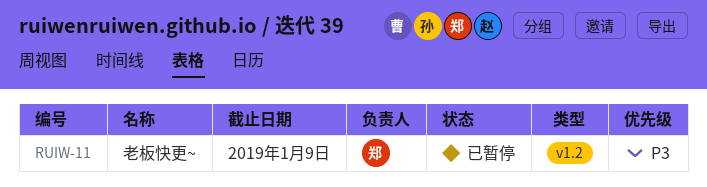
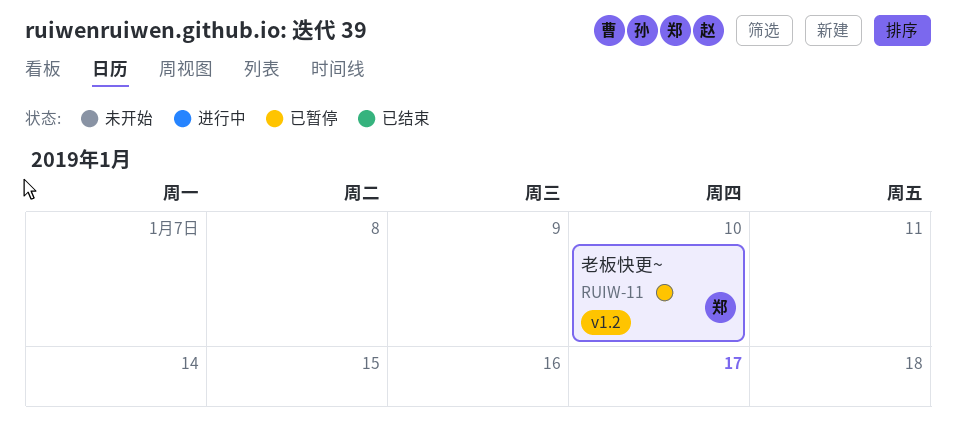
RUIW-11, due: Jan 9 -> Jan 10

